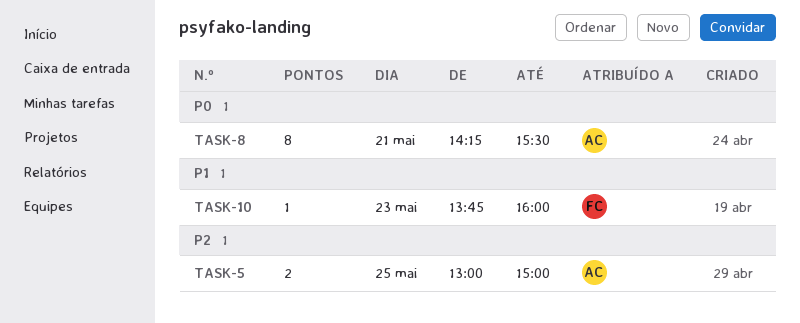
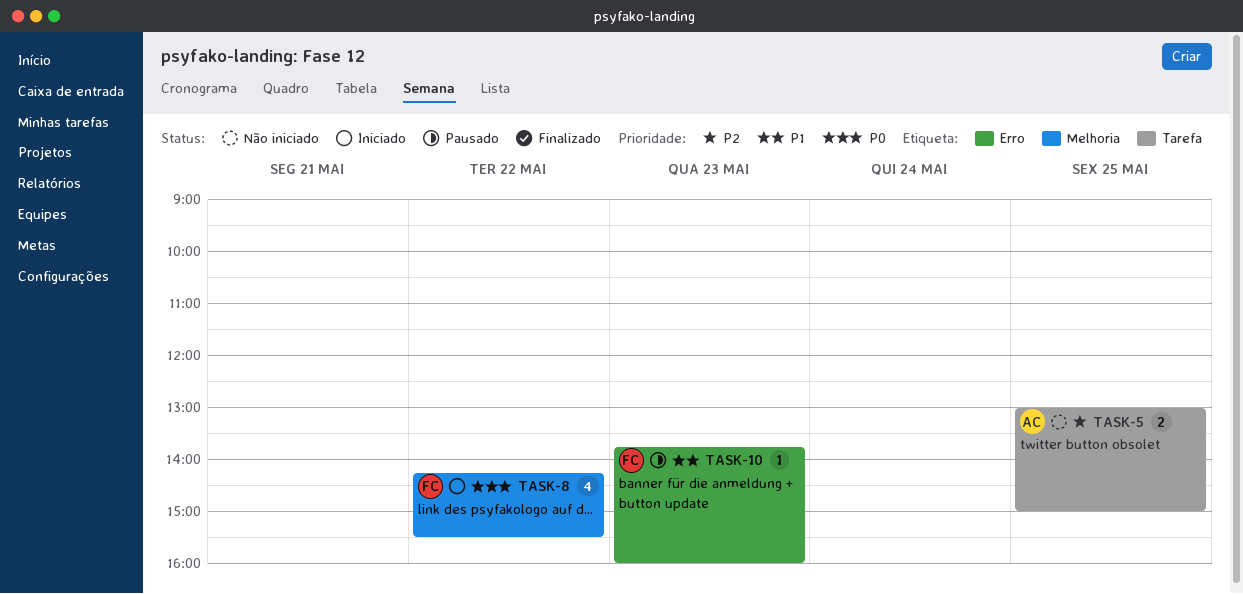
TASK-8, owner: AC -> FC
TASK-8, estimate: 8 -> 4
TASK-8, day: May 21 -> May 22

